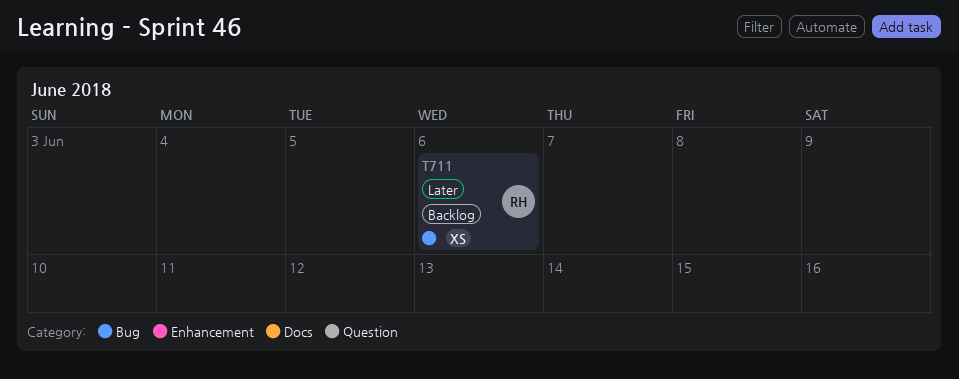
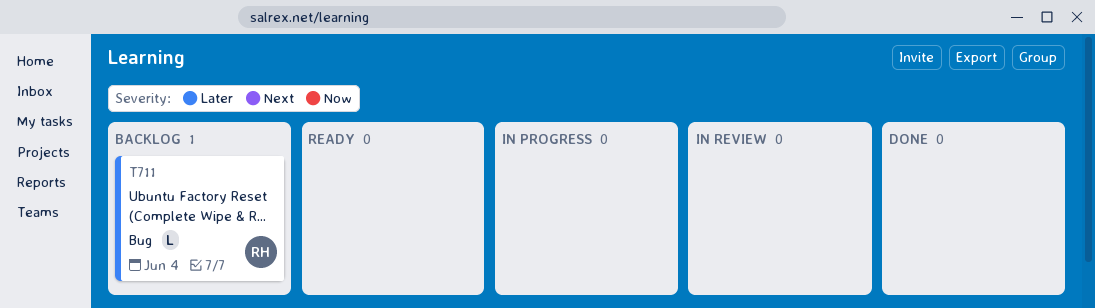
T711, estimate: XS -> L
T711, due: Jun 6 -> Jun 4

